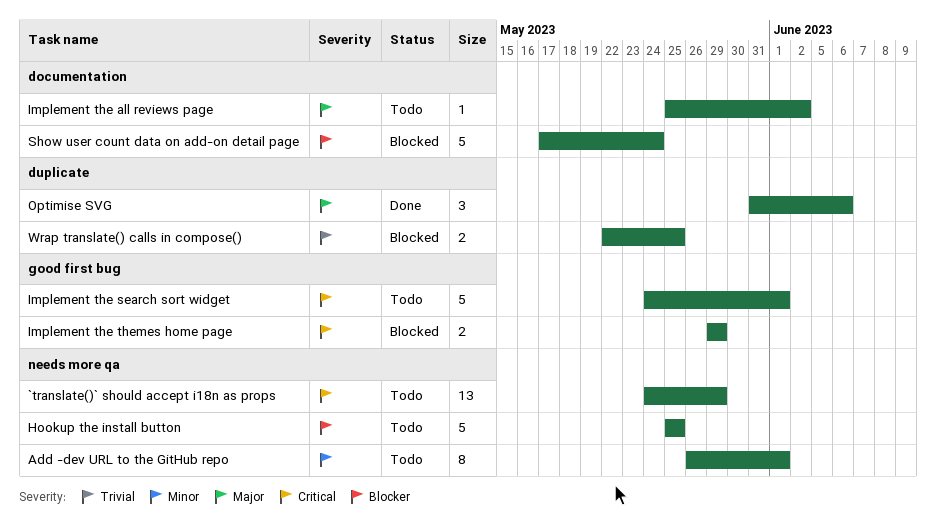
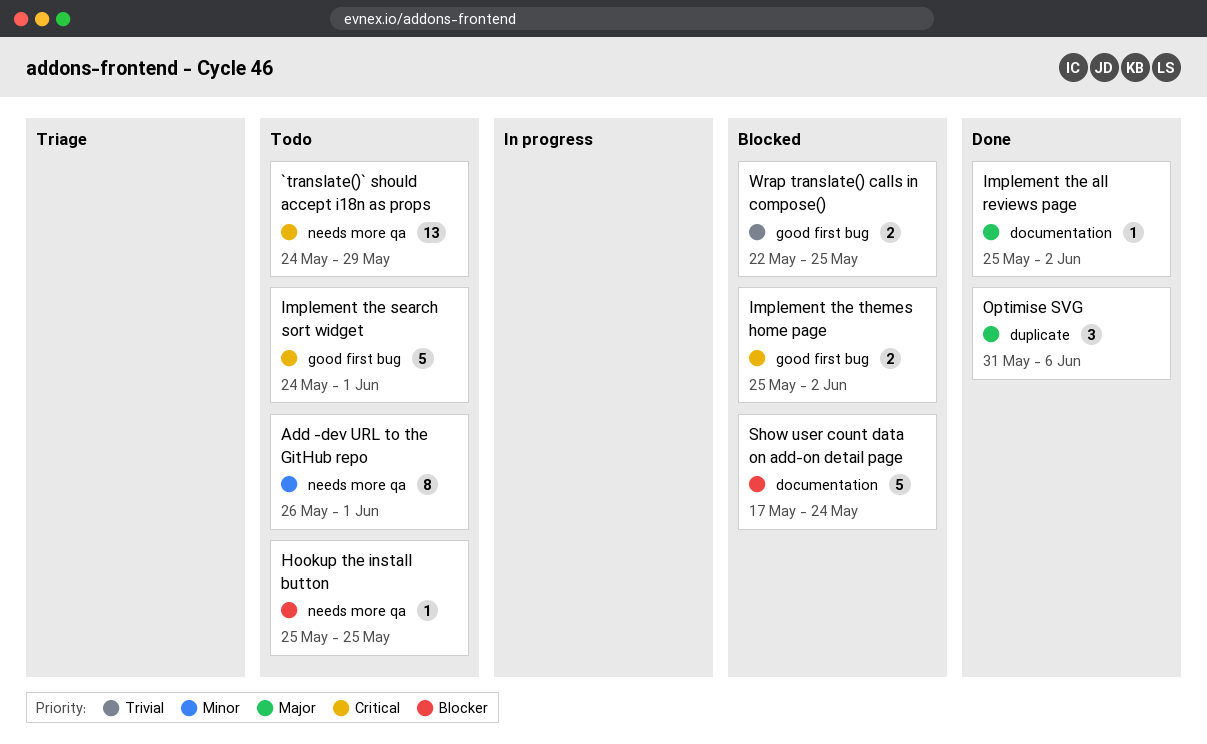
Hookup the install button, estimate: 5 -> 1
Implement the all reviews page, status: Todo -> Done
Implement the themes home page, start: May 29 -> May 25
Implement the themes home page, due: May 29 -> Jun 2
Wrap translate() calls in compose(), label: duplicate -> good first bug

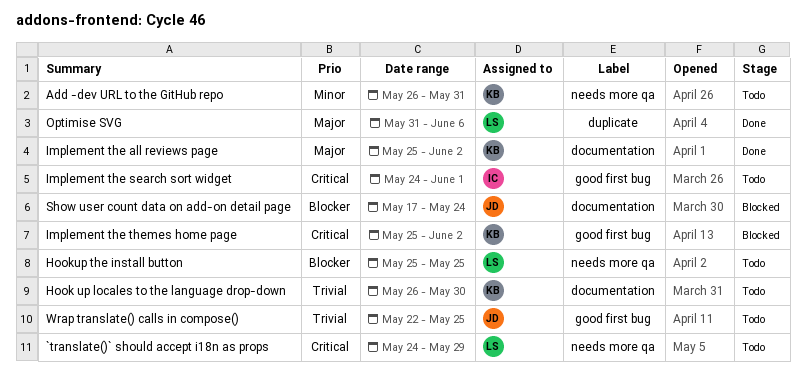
Add -dev URL to the GitHub repo, due: Jun 1 -> May 31
Hook up locales to the language drop-down: none -> present
Wrap translate() calls in compose(), status: Blocked -> Todo

